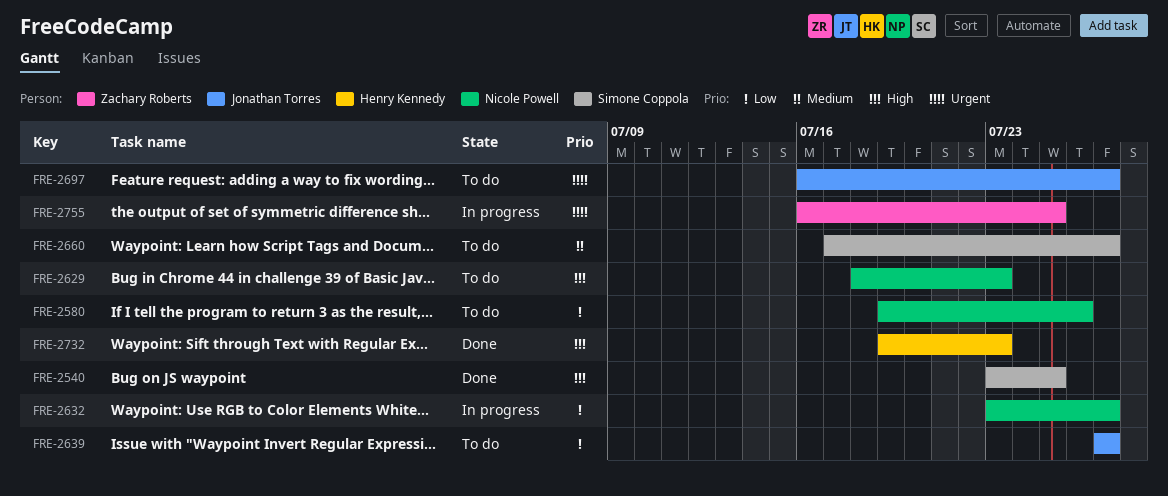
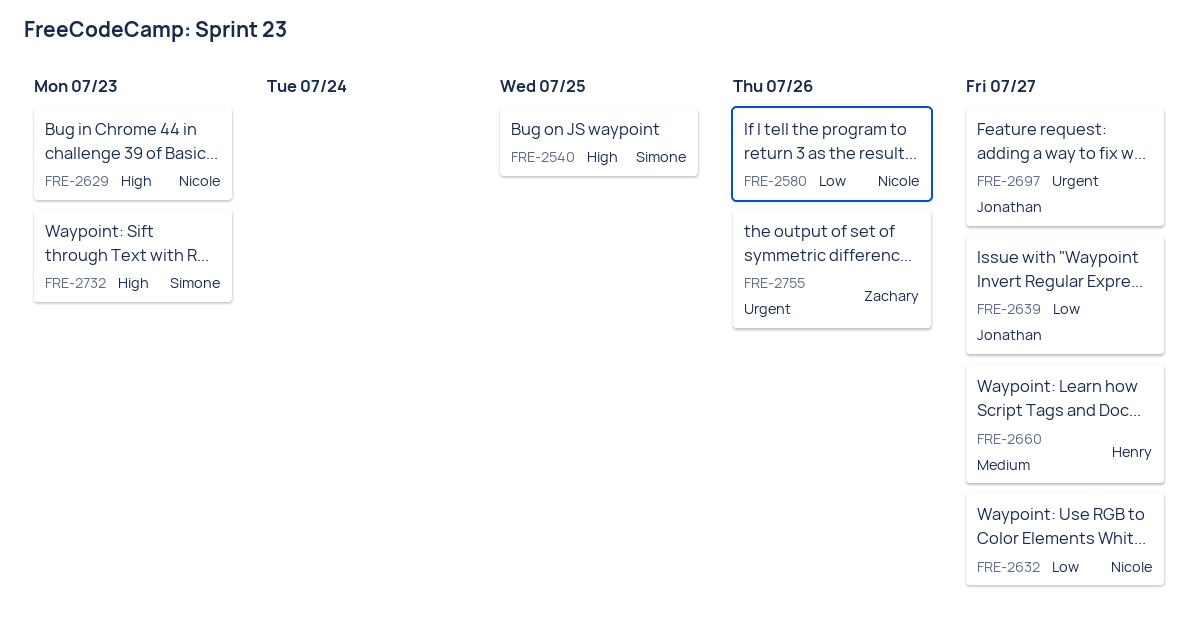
FRE-2660, owner: Simone Coppola -> Henry Kennedy
FRE-2732, owner: Henry Kennedy -> Simone Coppola
FRE-2755, due: Jul 25 -> Jul 26

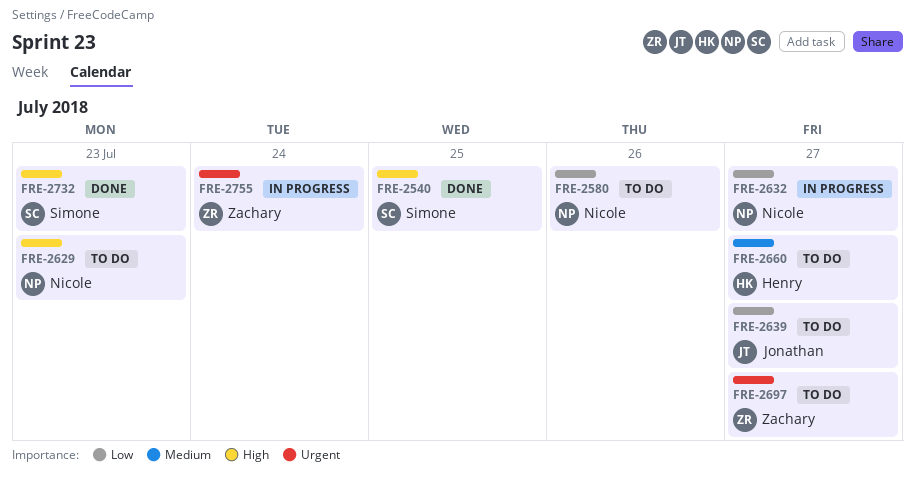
FRE-2697, owner: Jonathan -> Zachary
FRE-2755, due: Jul 26 -> Jul 24

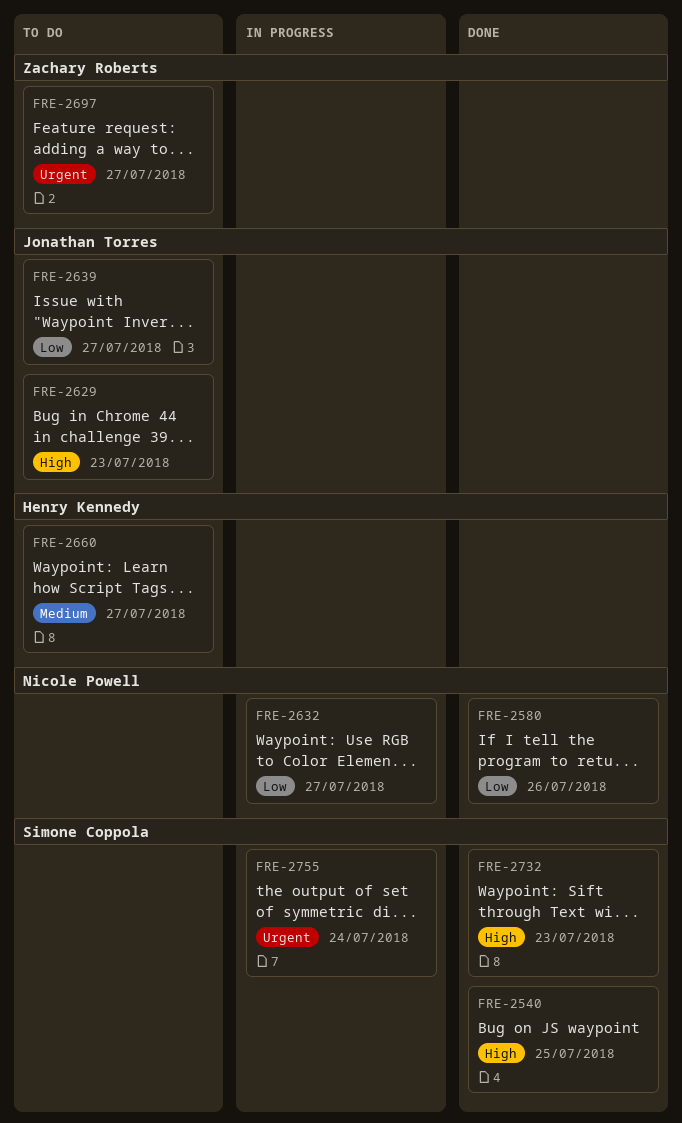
FRE-2580, status: To do -> Done
FRE-2629, owner: Nicole Powell -> Jonathan Torres
FRE-2755, owner: Zachary Roberts -> Simone Coppola

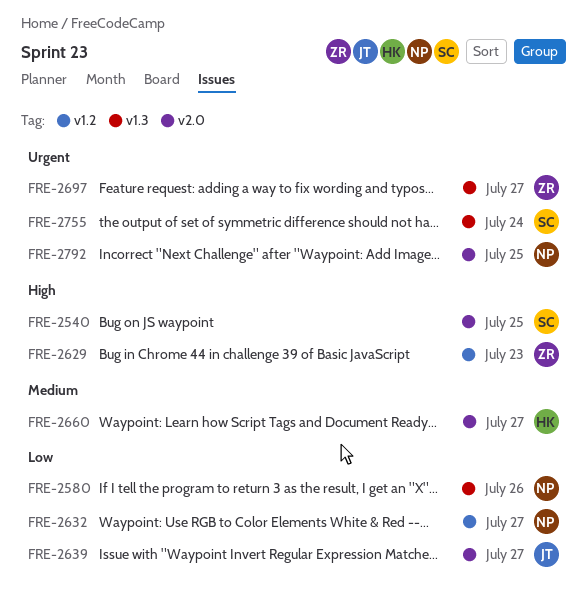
FRE-2629, owner: Jonathan Torres -> Zachary Roberts
FRE-2732: present -> none
FRE-2792: none -> present

